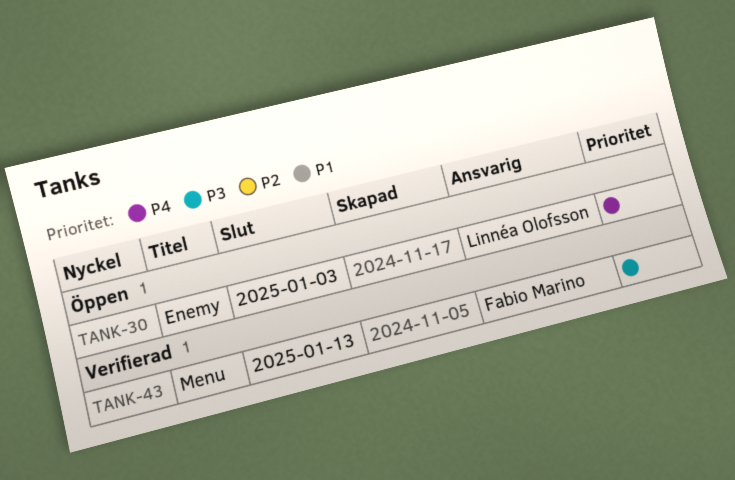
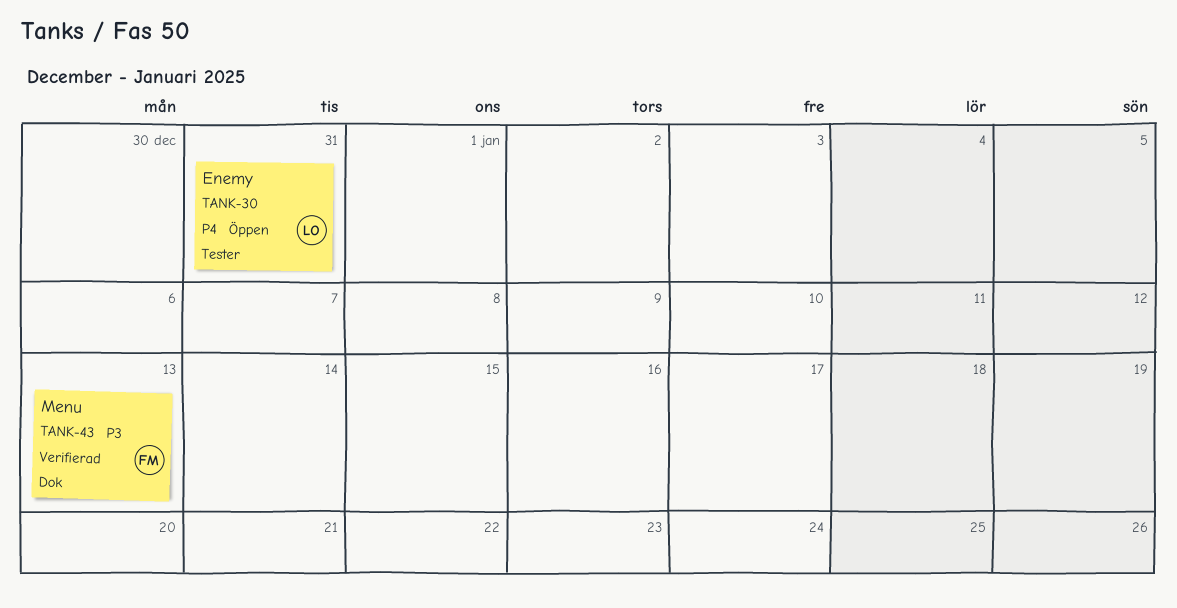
TANK-30, due: Jan 3 -> Dec 31

